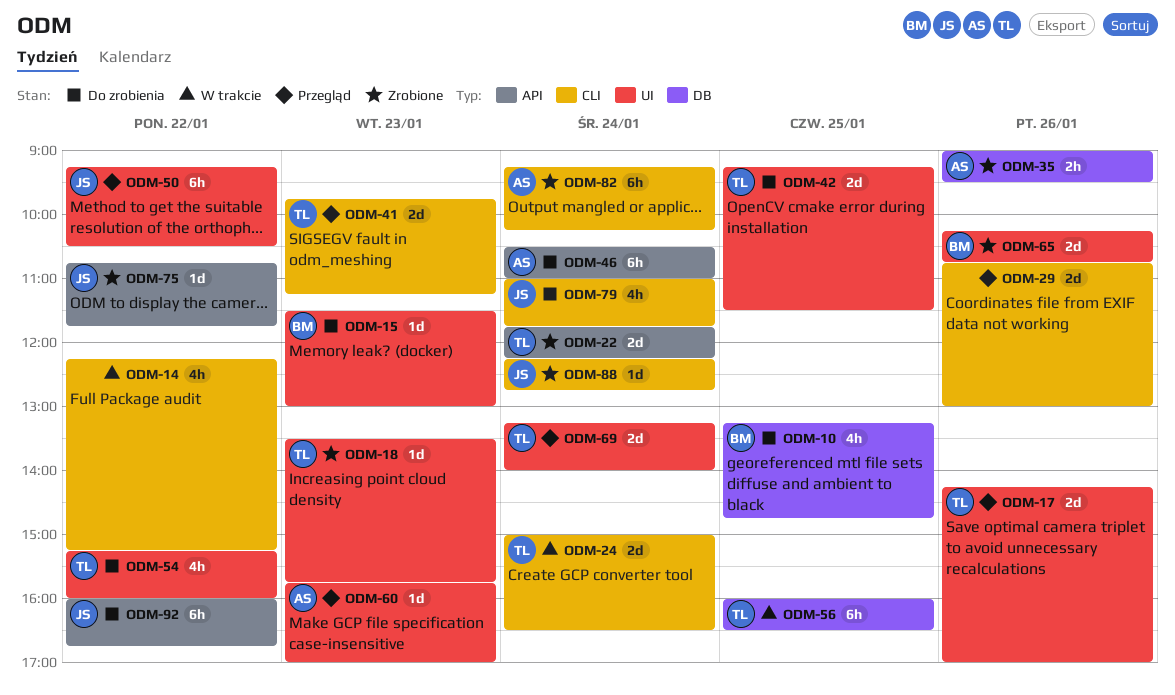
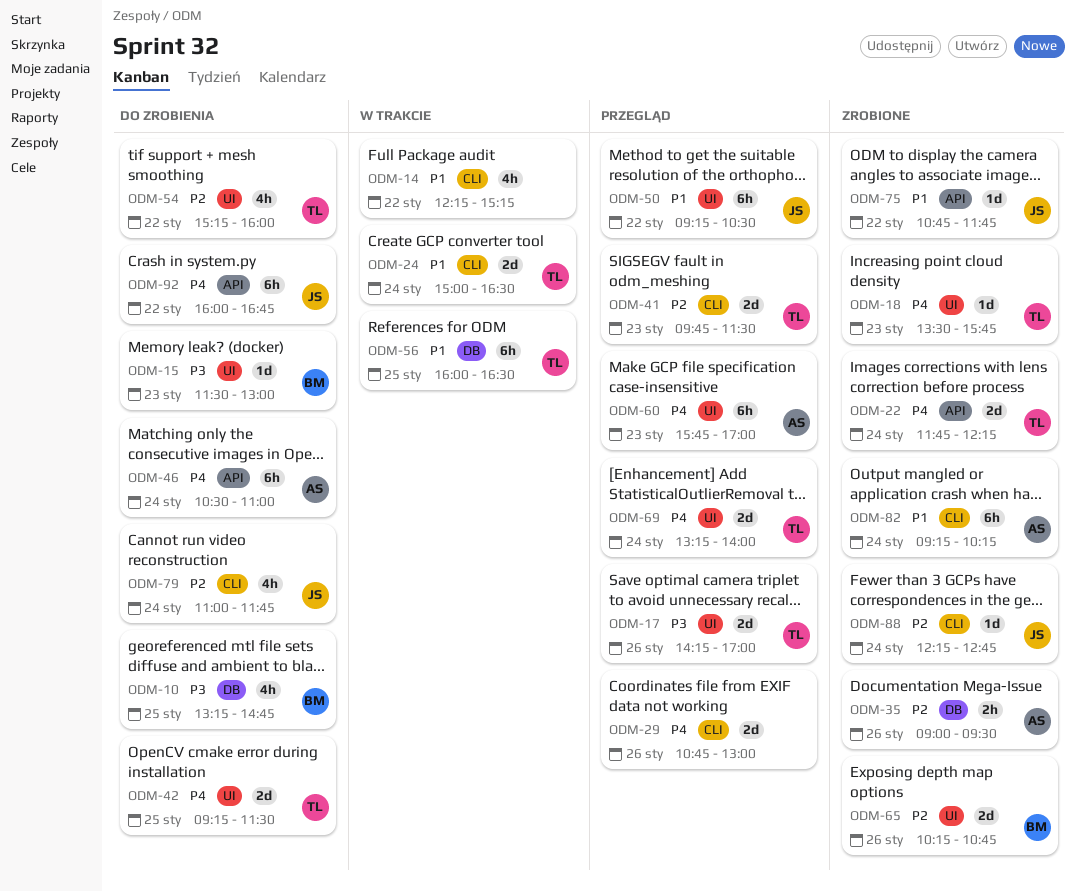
ODM-41, ends: 11:15 -> 11:30
ODM-60, estimate: 1d -> 6h

